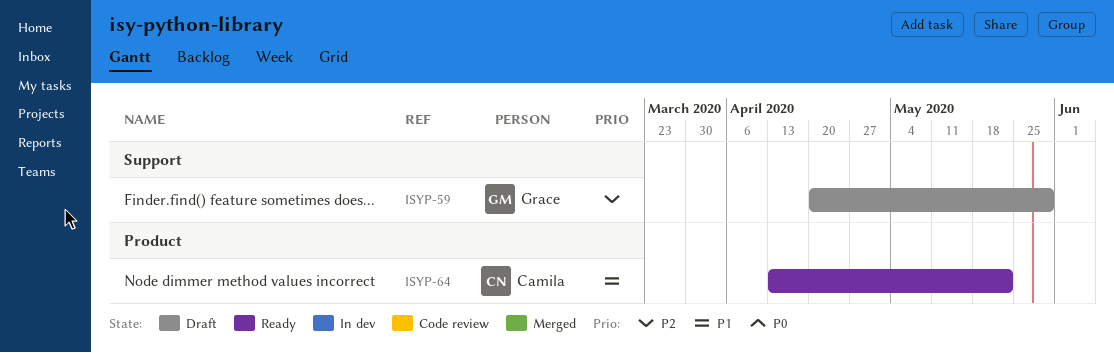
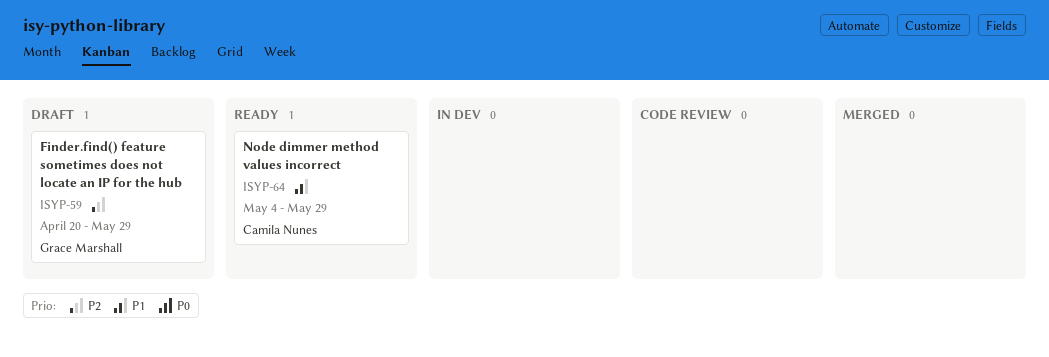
ISYP-64, start: Apr 13 -> May 4
ISYP-64, due: May 22 -> May 29

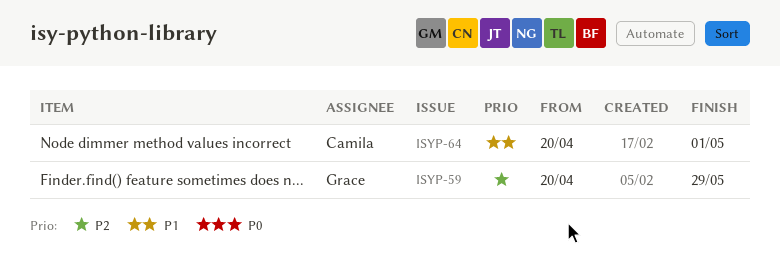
ISYP-64, start: May 4 -> Apr 20
ISYP-64, due: May 29 -> May 1

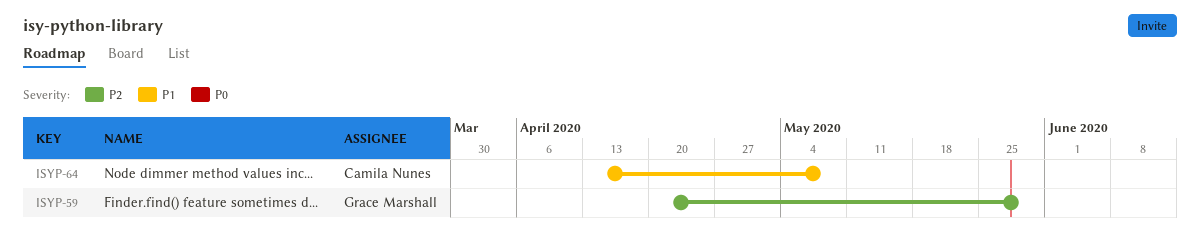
ISYP-64, start: Apr 20 -> Apr 13
ISYP-64, due: May 1 -> May 8

